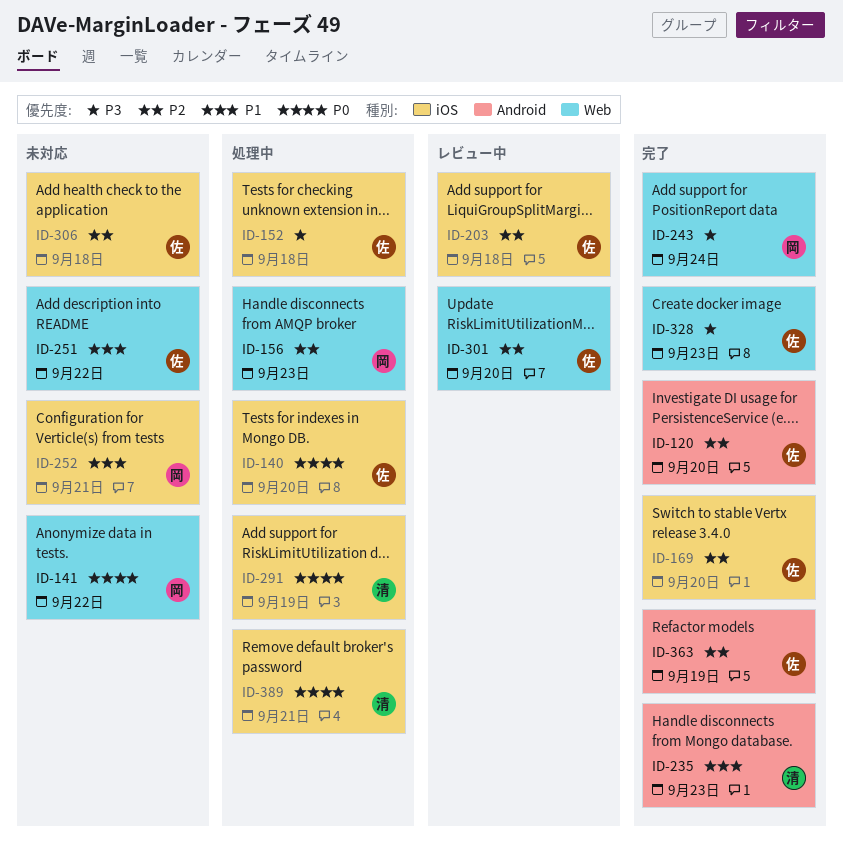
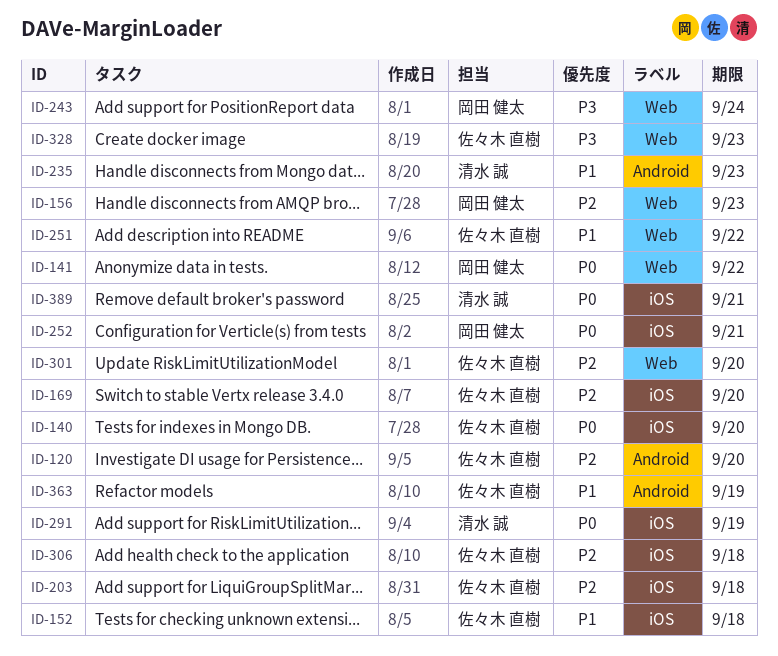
ID-152, priority: P3 -> P1
ID-252, priority: P1 -> P0
ID-363, priority: P2 -> P1

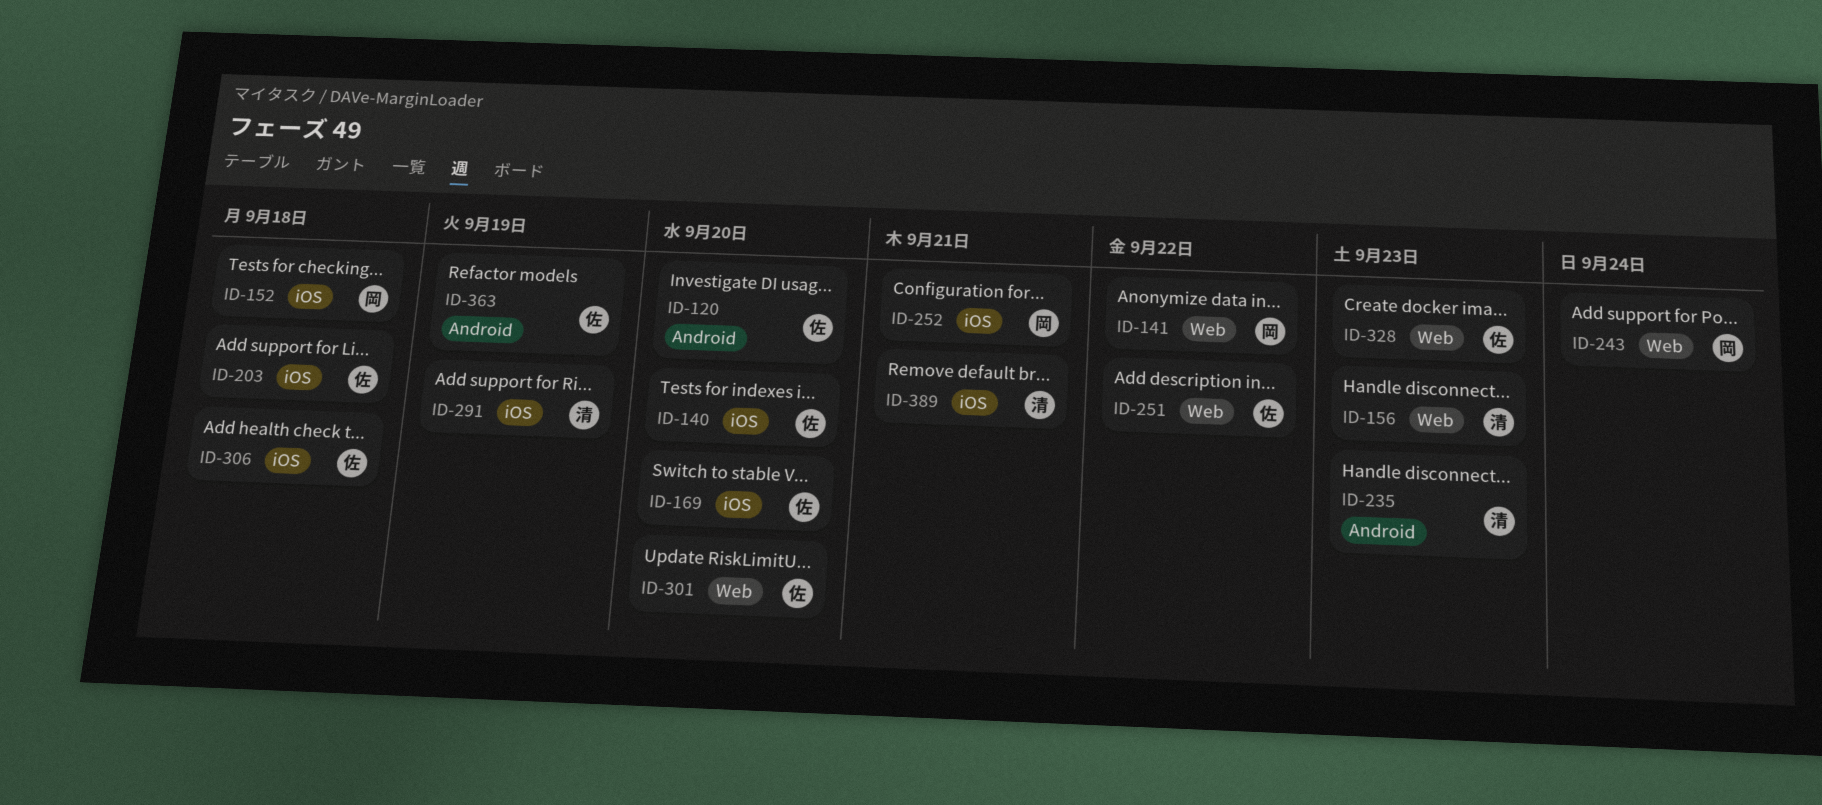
ID-152, owner: 佐々木 直樹 -> 岡田 健太
ID-156, owner: 岡田 健太 -> 清水 誠

